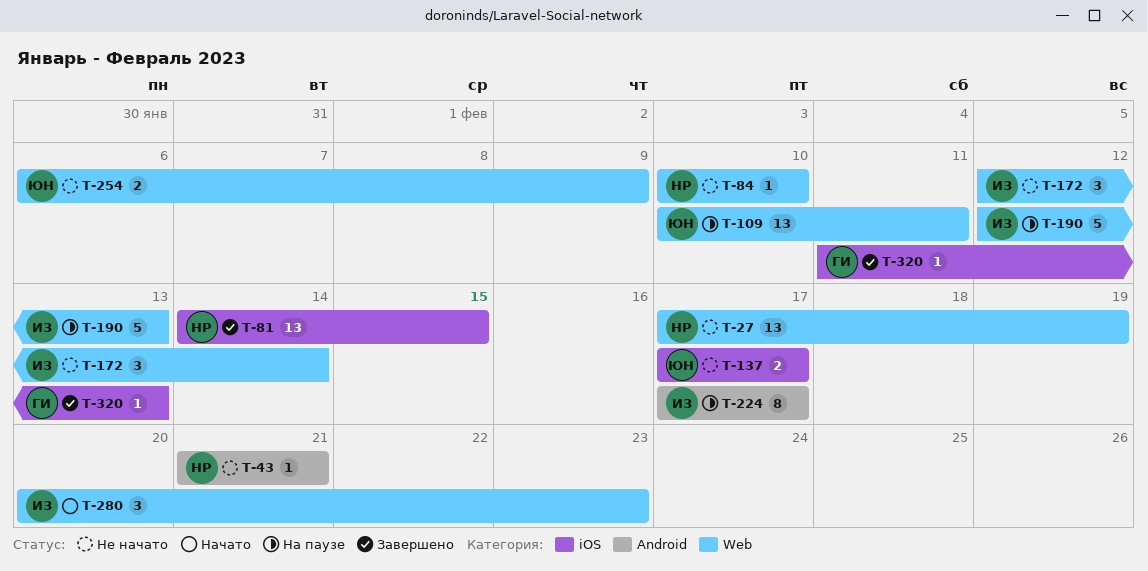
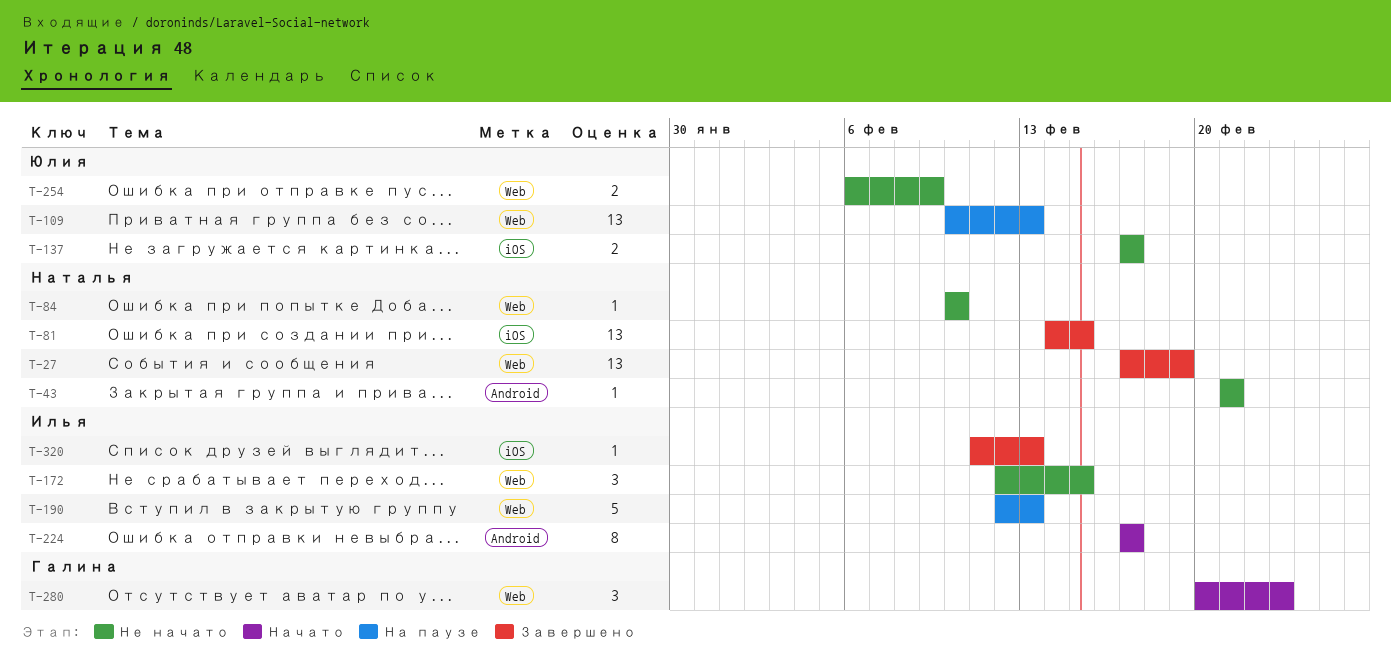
T-27, status: Не начато -> Завершено
T-109, due: Feb 11 -> Feb 13
T-172, due: Feb 14 -> Feb 15
T-224, status: На паузе -> Начато
T-280, owner: Илья -> Галина
T-320, owner: Галина -> Илья

